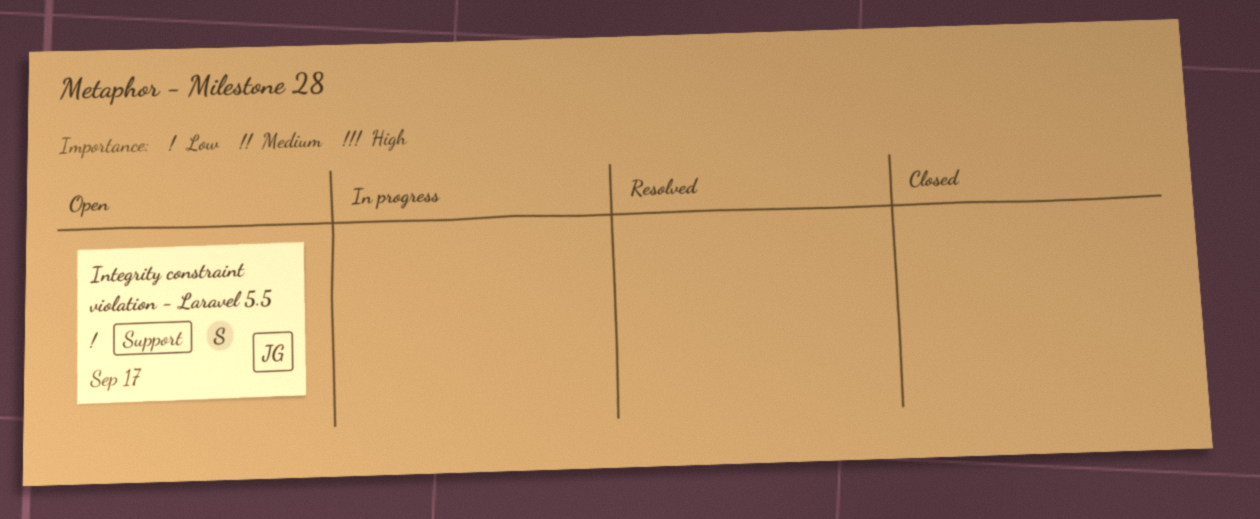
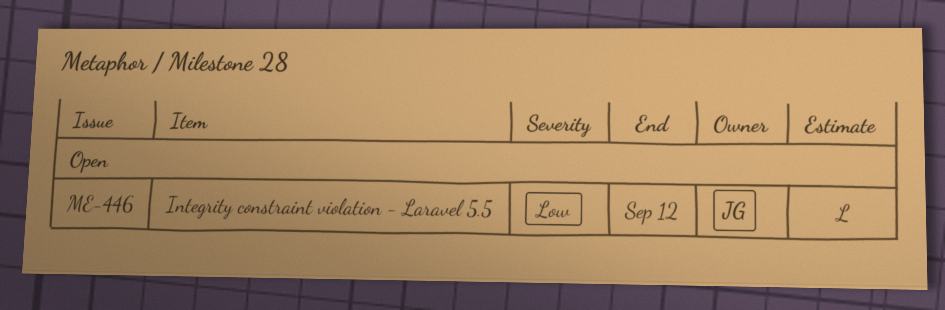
Integrity constraint violation - Laravel 5.5, estimate: S -> L
Integrity constraint violation - Laravel 5.5, due: Sep 17 -> Sep 12

